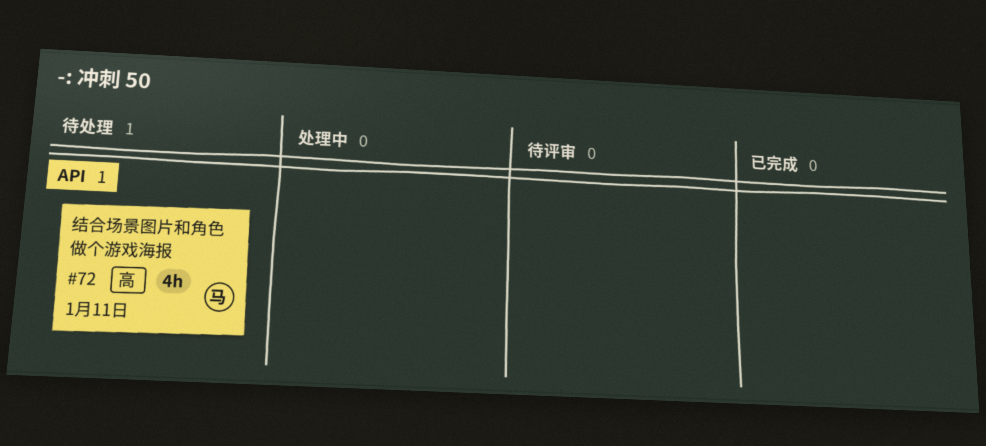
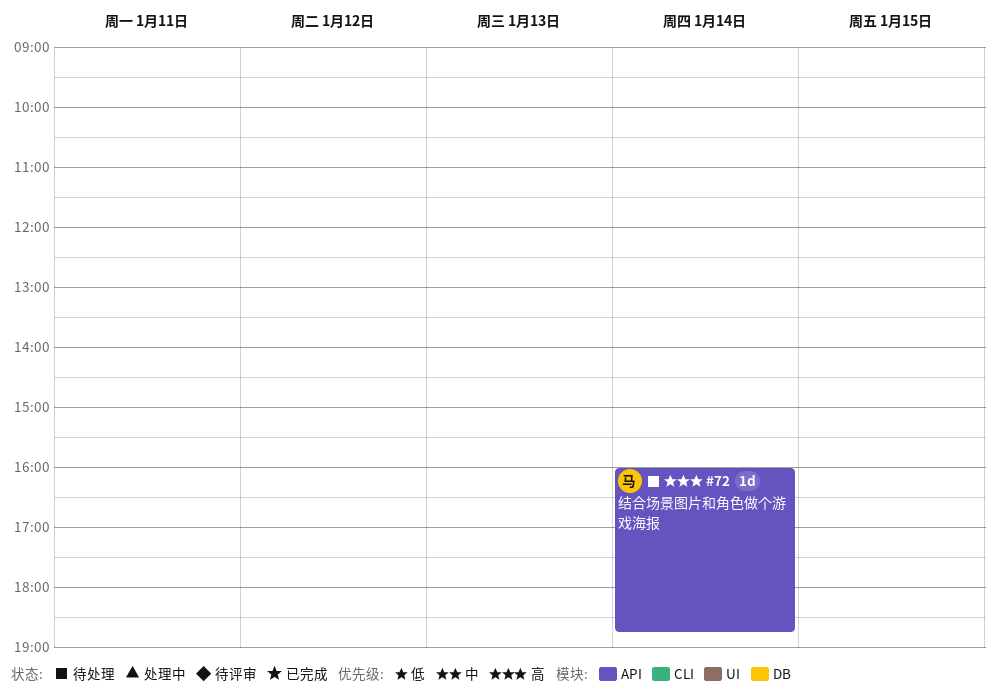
#72, estimate: 4h -> 1d
#72, day: Jan 11 -> Jan 14

